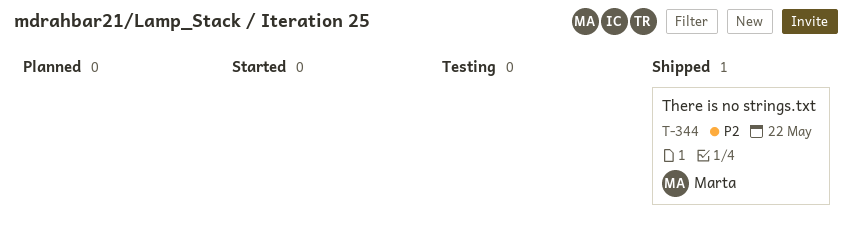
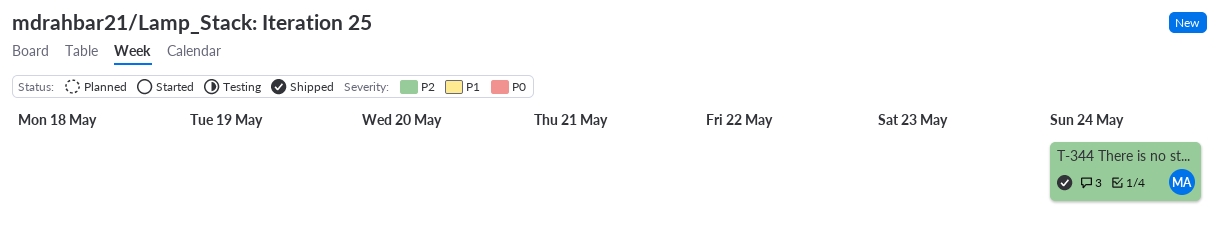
T-344, due: May 22 -> May 24

